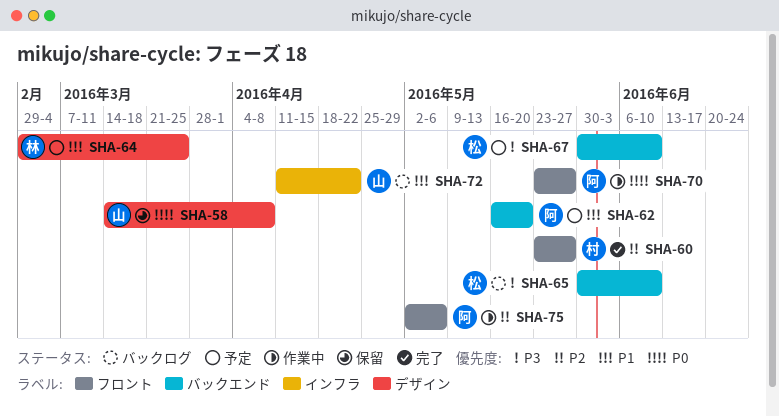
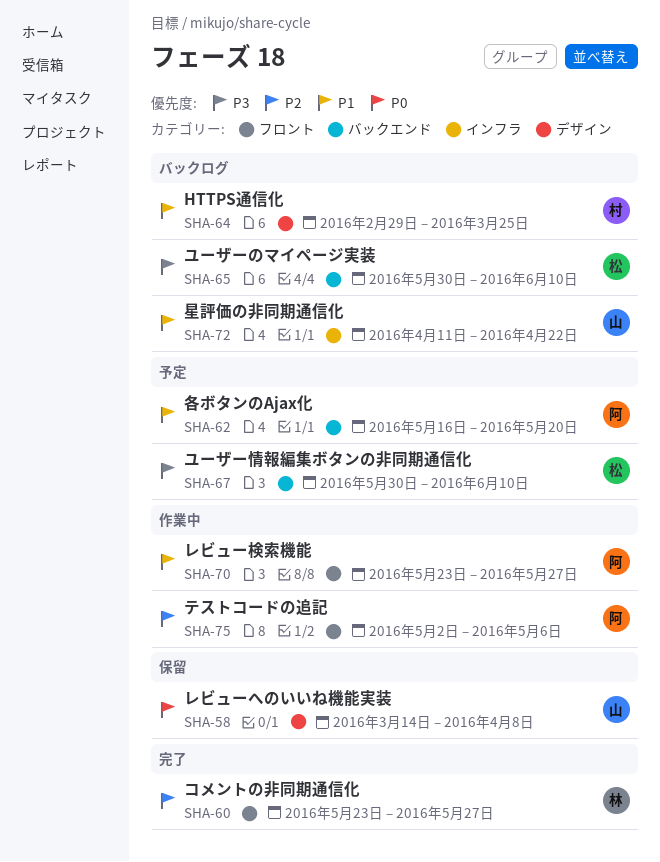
SHA-60, owner: 村 -> 林
SHA-64, status: 予定 -> バックログ
SHA-64, owner: 林 -> 村
SHA-70, priority: P0 -> P1

